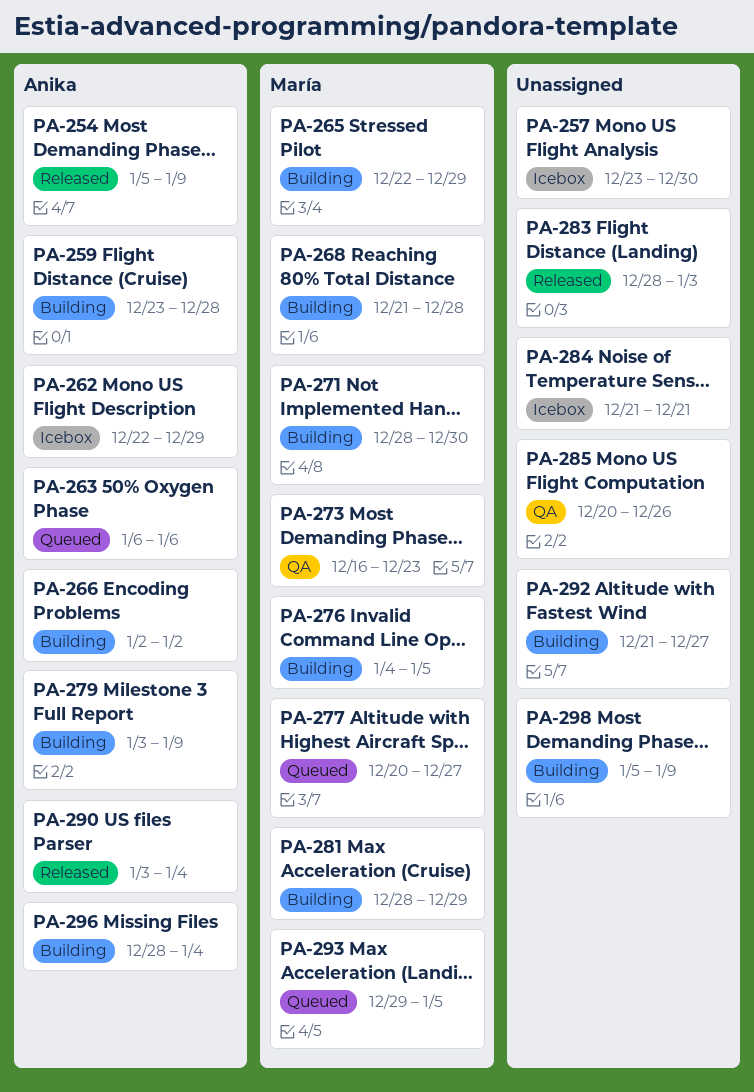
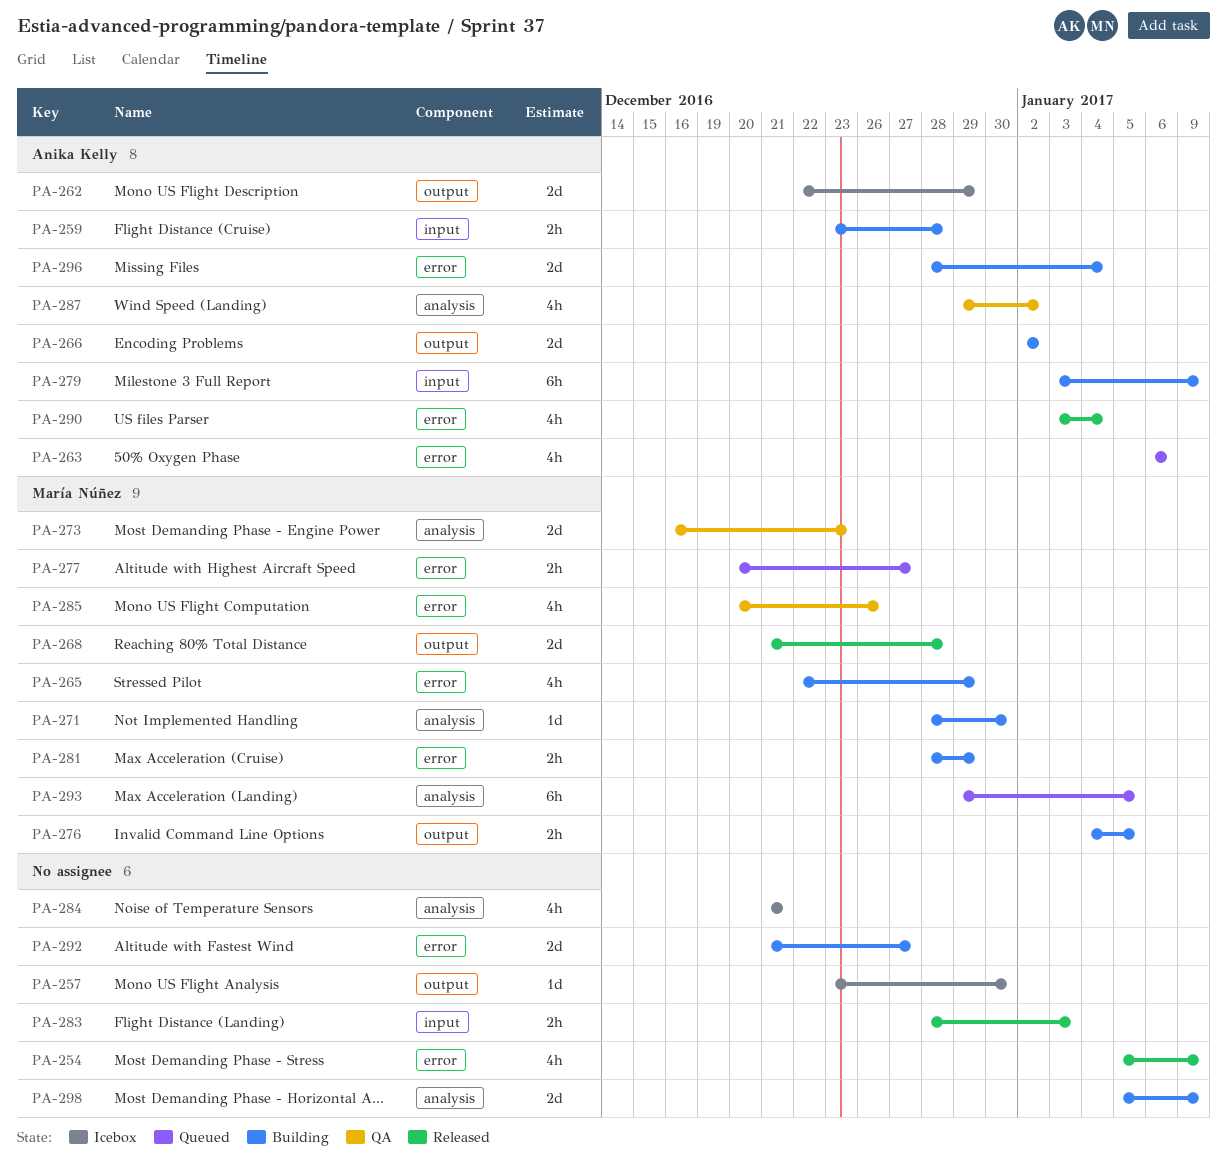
PA-254, owner: Anika Kelly -> none
PA-268, status: Building -> Released
PA-285, owner: none -> María Núñez
PA-287: none -> present

